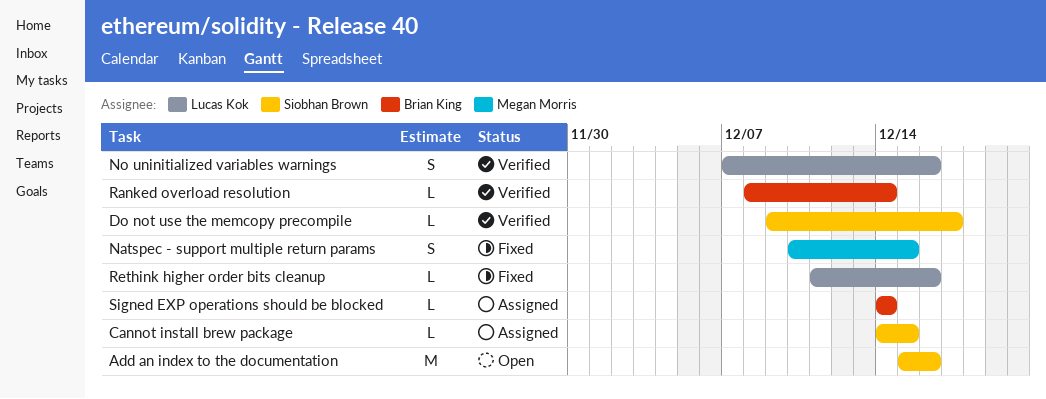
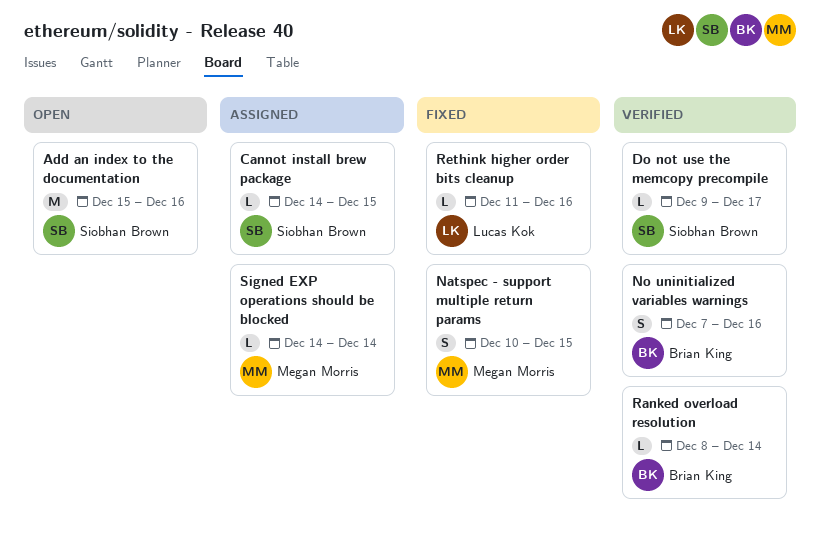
No uninitialized variables warnings, owner: Lucas Kok -> Brian King
Signed EXP operations should be blocked, owner: Brian King -> Megan Morris

